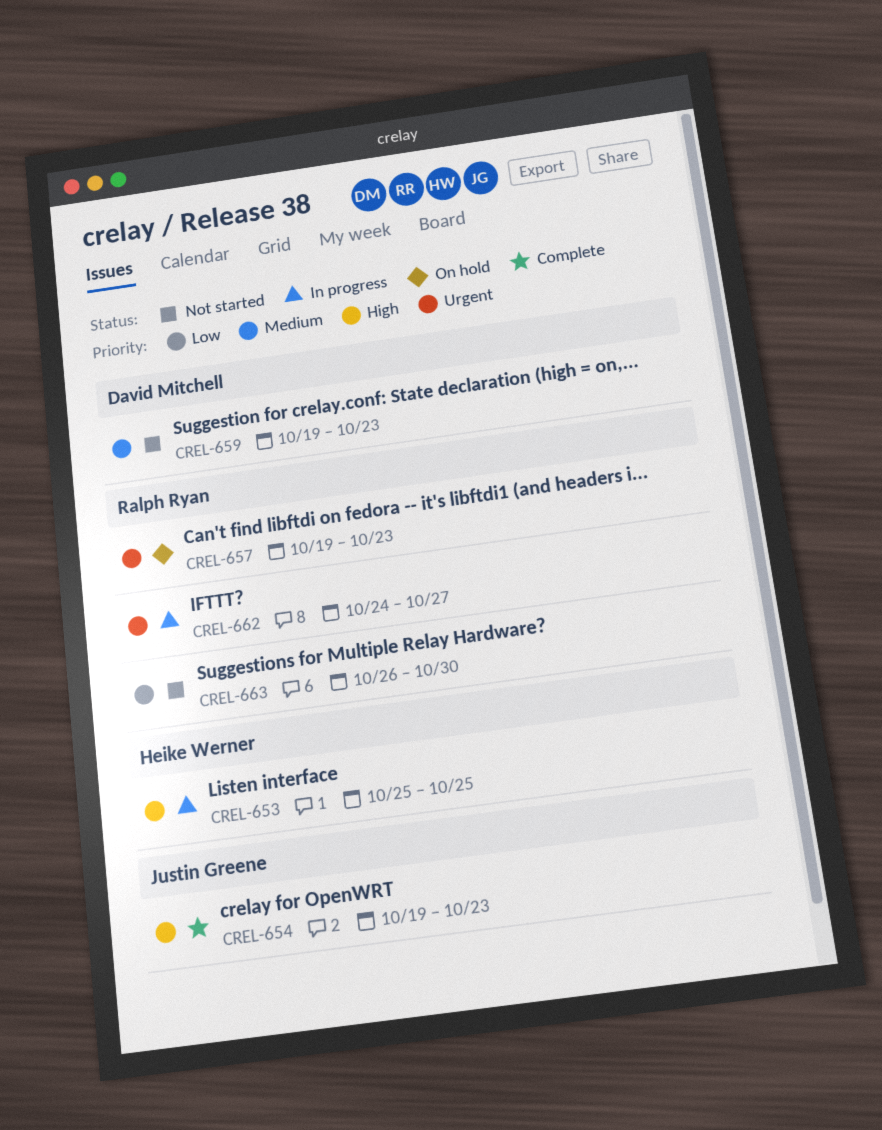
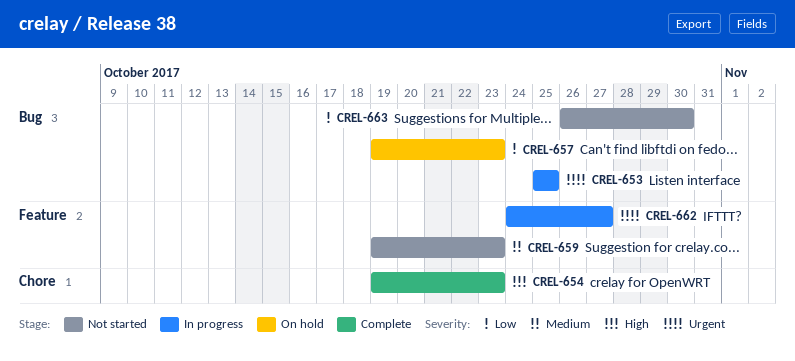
CREL-653, priority: High -> Urgent
CREL-657, priority: Urgent -> Low

